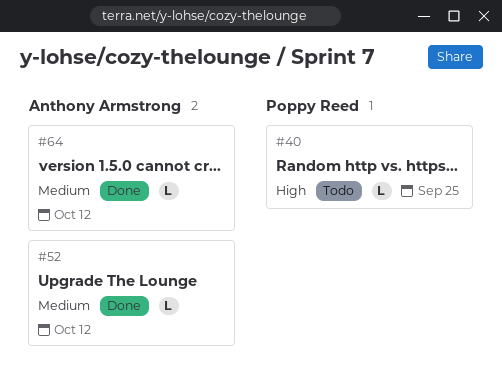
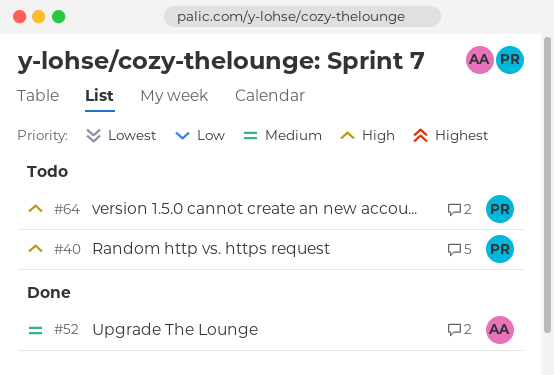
#64, status: Done -> Todo
#64, owner: Anthony Armstrong -> Poppy Reed
#64, priority: Medium -> High

